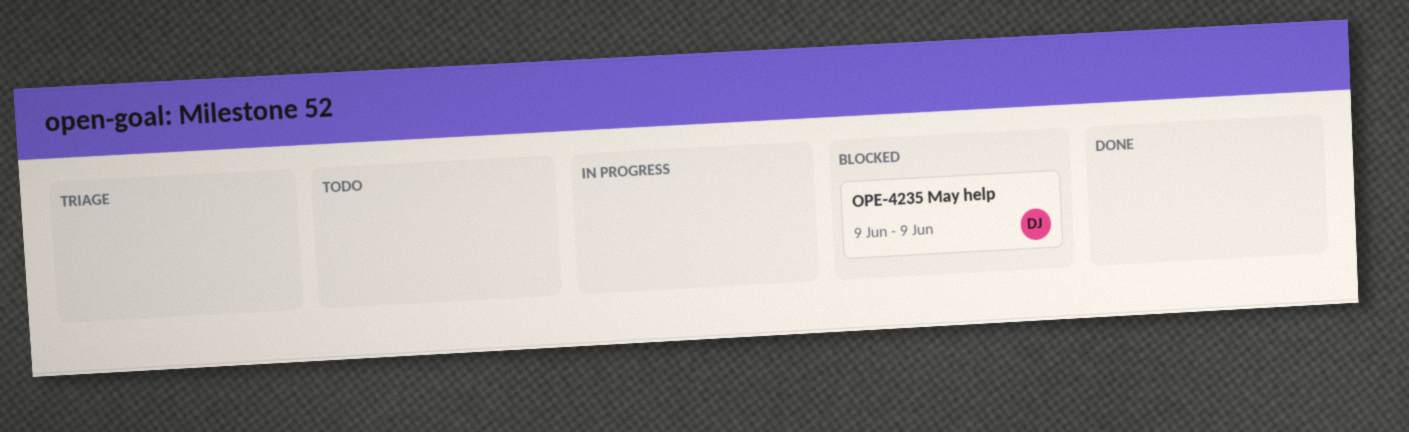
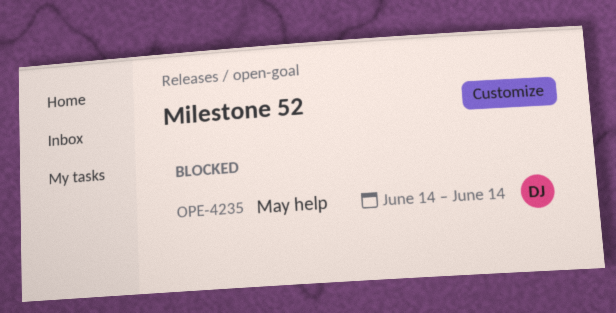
OPE-4235, start: Jun 9 -> Jun 14
OPE-4235, due: Jun 9 -> Jun 14

